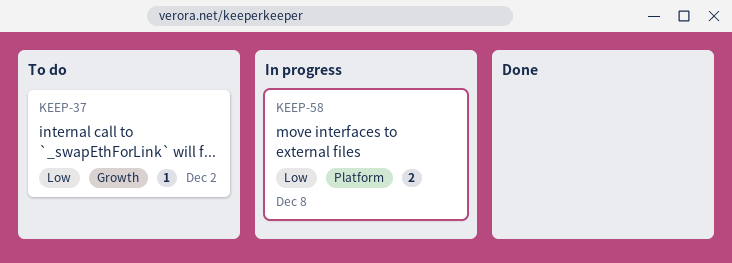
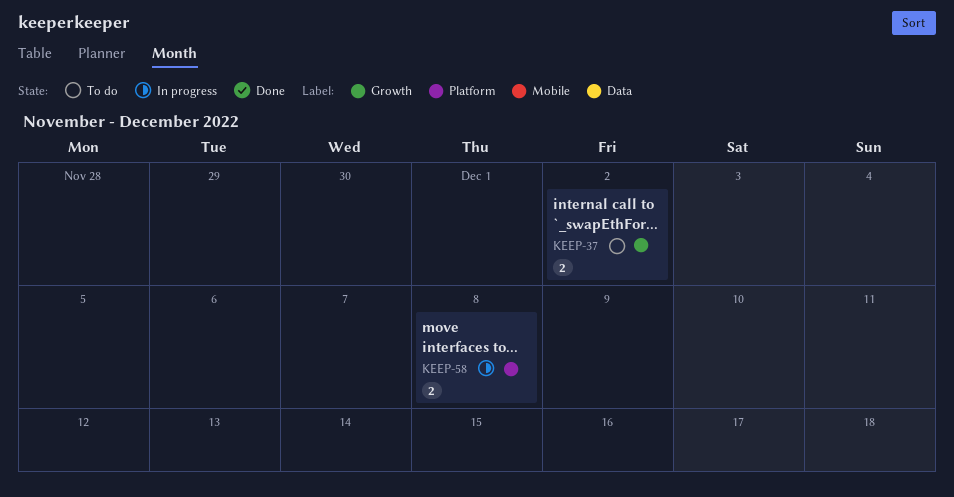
KEEP-37, estimate: 1 -> 2

